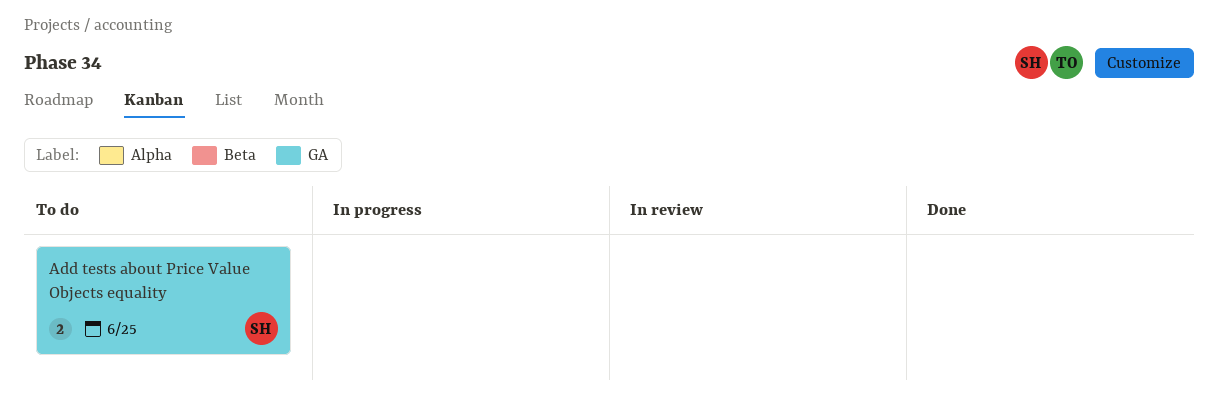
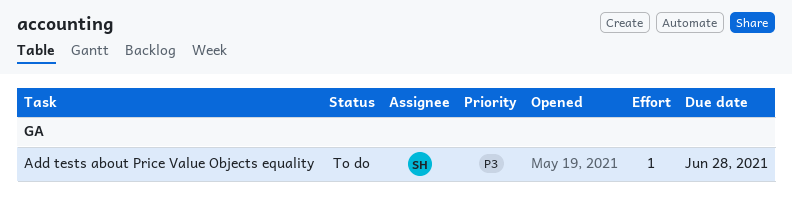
Add tests about Price Value Objects equality, estimate: 2 -> 1
Add tests about Price Value Objects equality, due: Jun 25 -> Jun 28

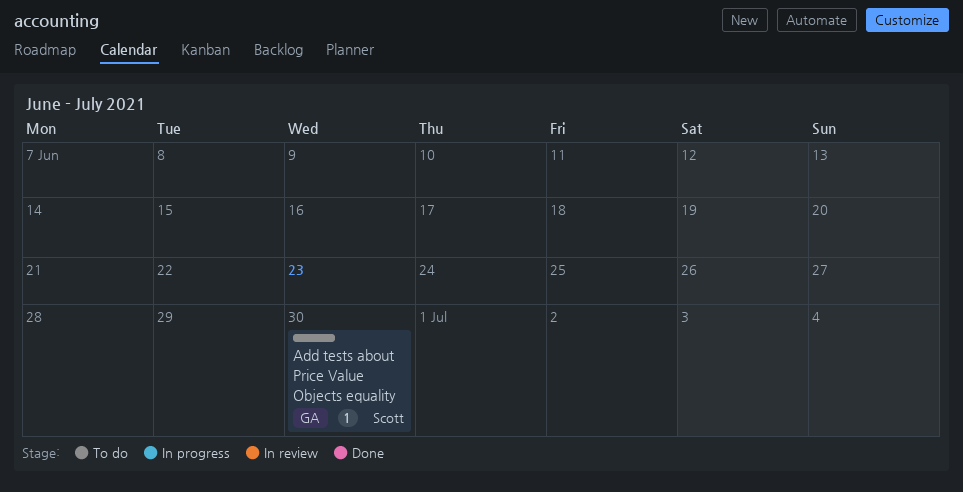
Add tests about Price Value Objects equality, due: Jun 28 -> Jun 30

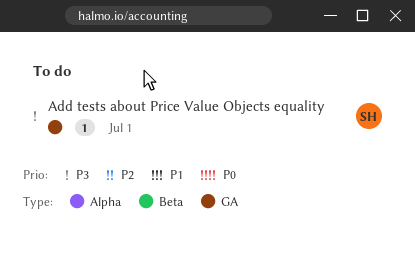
Add tests about Price Value Objects equality, due: Jun 30 -> Jul 1

